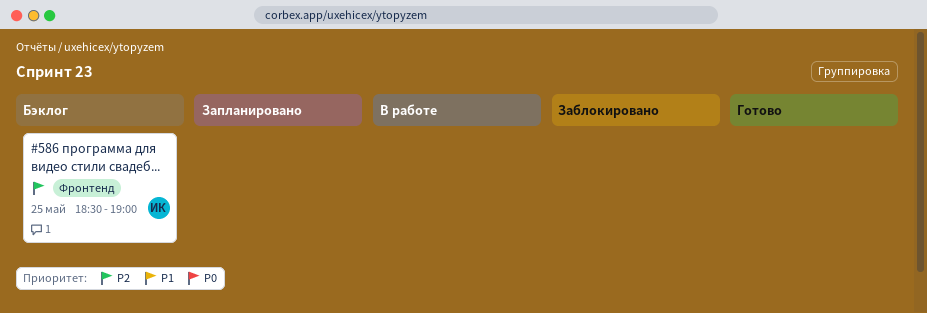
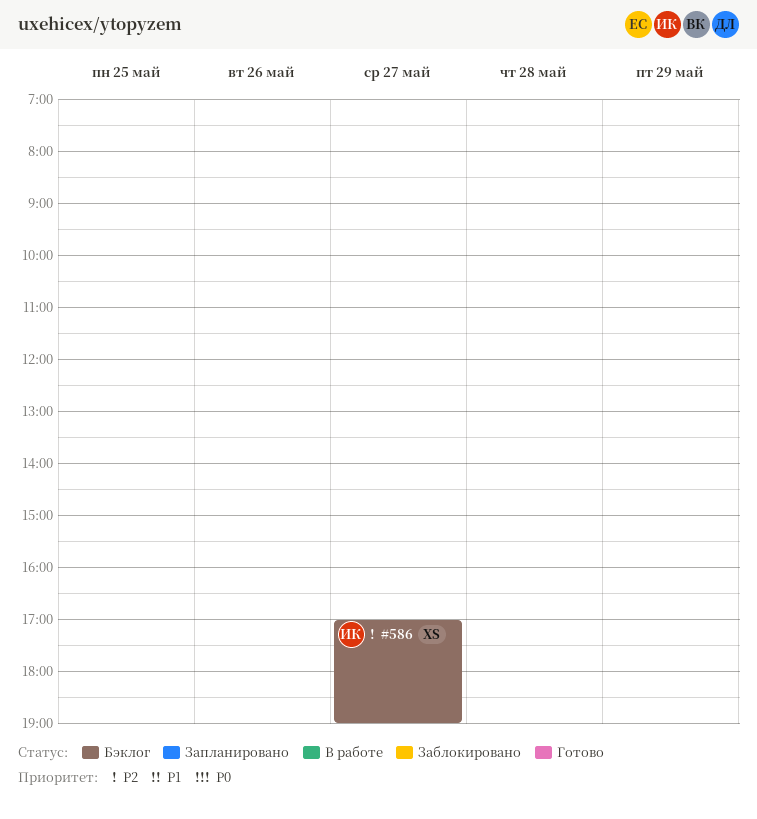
#586, day: May 25 -> May 27
#586, begins: 18:30 -> 17:00

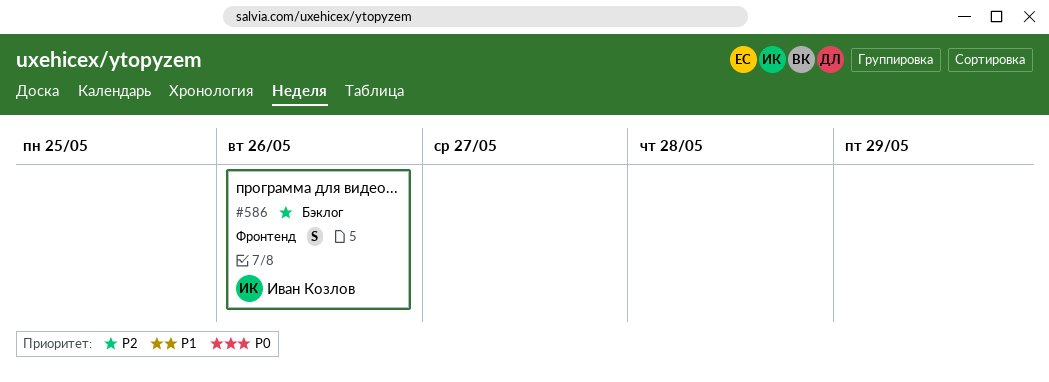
#586, estimate: XS -> S
#586, day: May 27 -> May 26

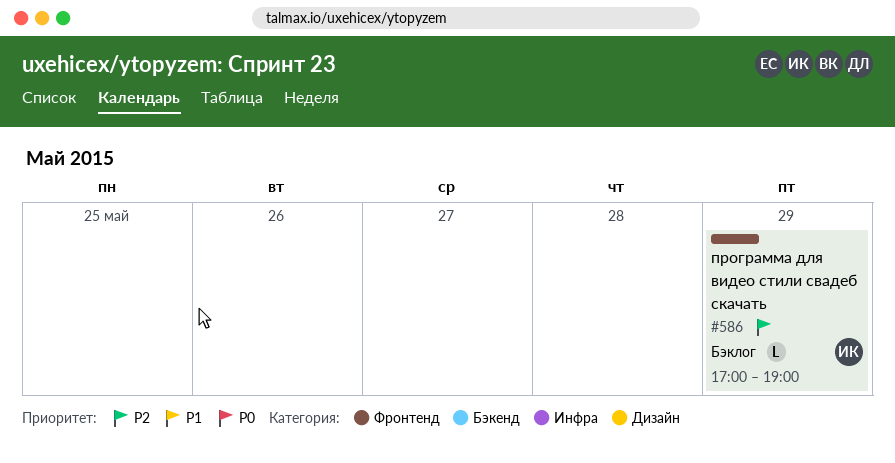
#586, estimate: S -> L
#586, day: May 26 -> May 29

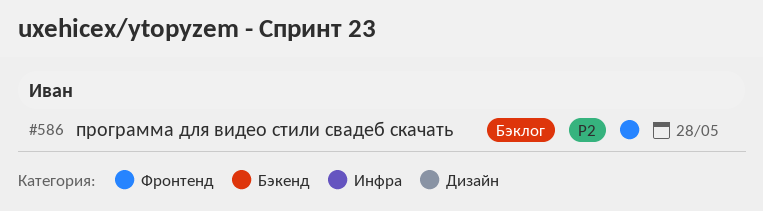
#586, day: May 29 -> May 28

